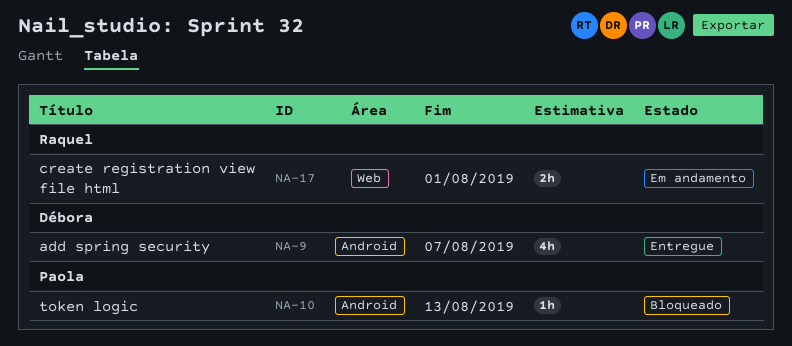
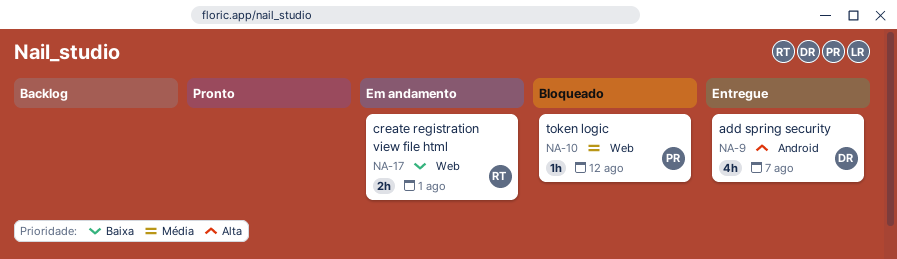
NA-10, label: Android -> Web
NA-10, due: Aug 13 -> Aug 12

